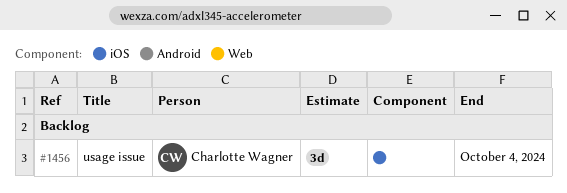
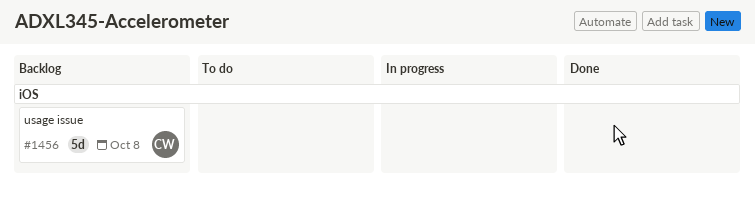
#1456, estimate: 3d -> 5d
#1456, due: Oct 4 -> Oct 8

